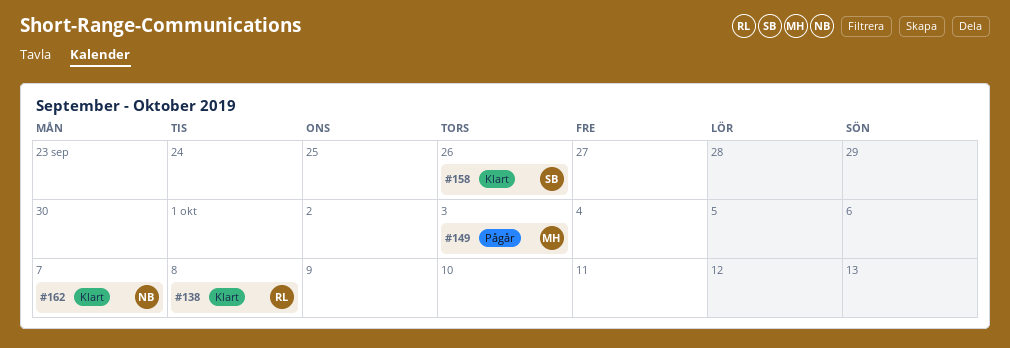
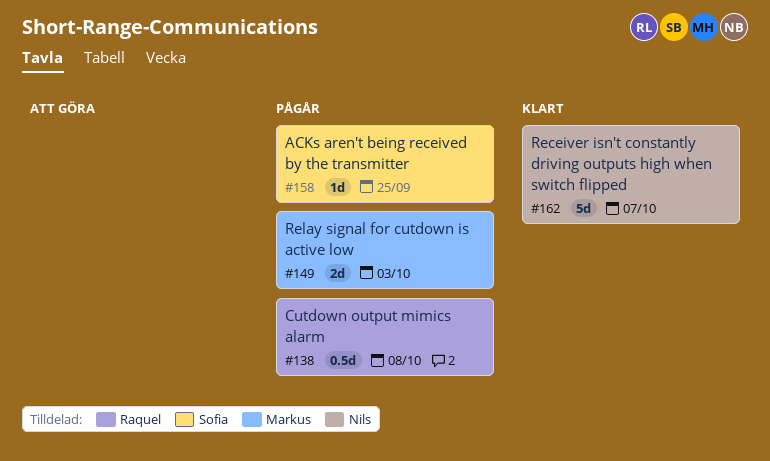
#138, status: Klart -> Pågår
#158, status: Klart -> Pågår
#158, due: Sep 26 -> Sep 25

